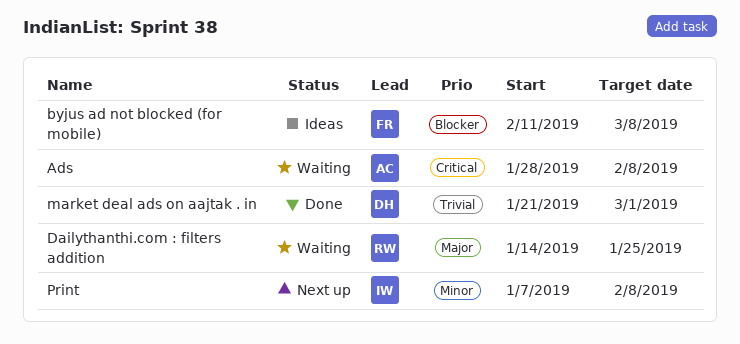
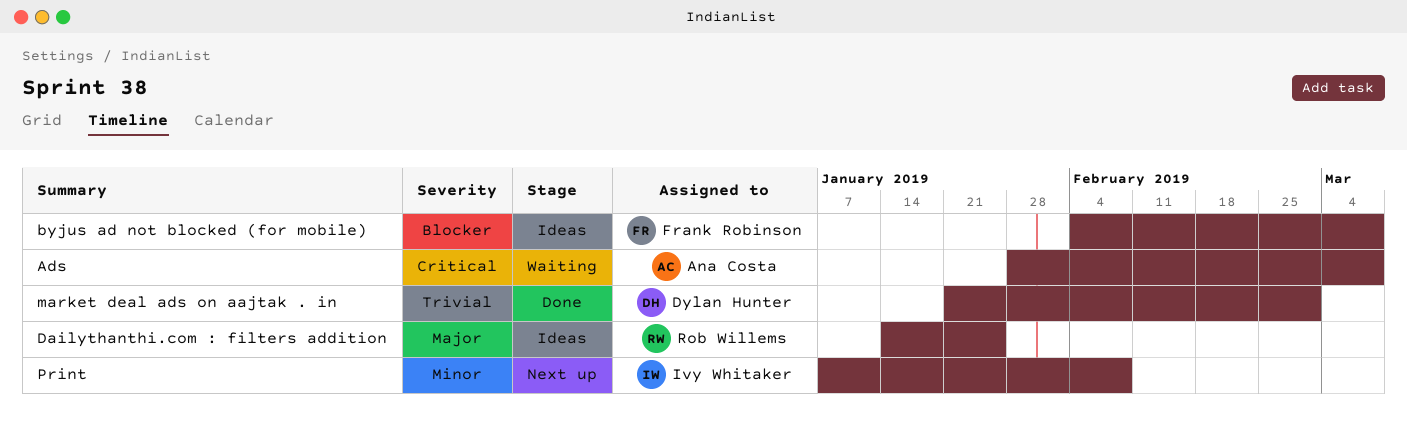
Ads, due: Feb 8 -> Mar 8
byjus ad not blocked (for mobile), start: Feb 11 -> Feb 4
Dailythanthi.com : filters addition, status: Waiting -> Ideas

